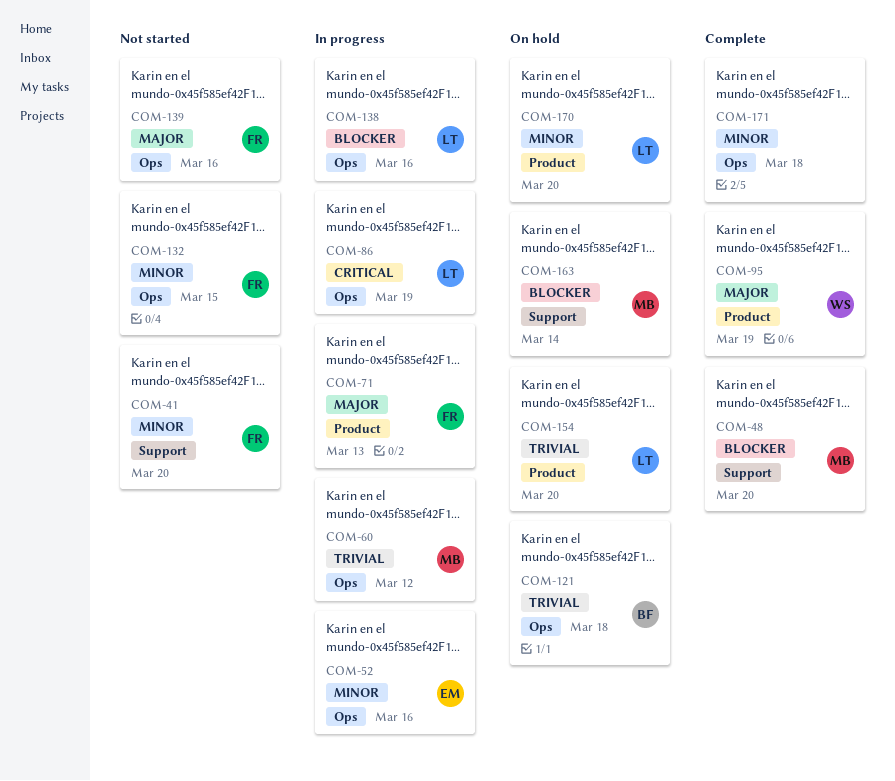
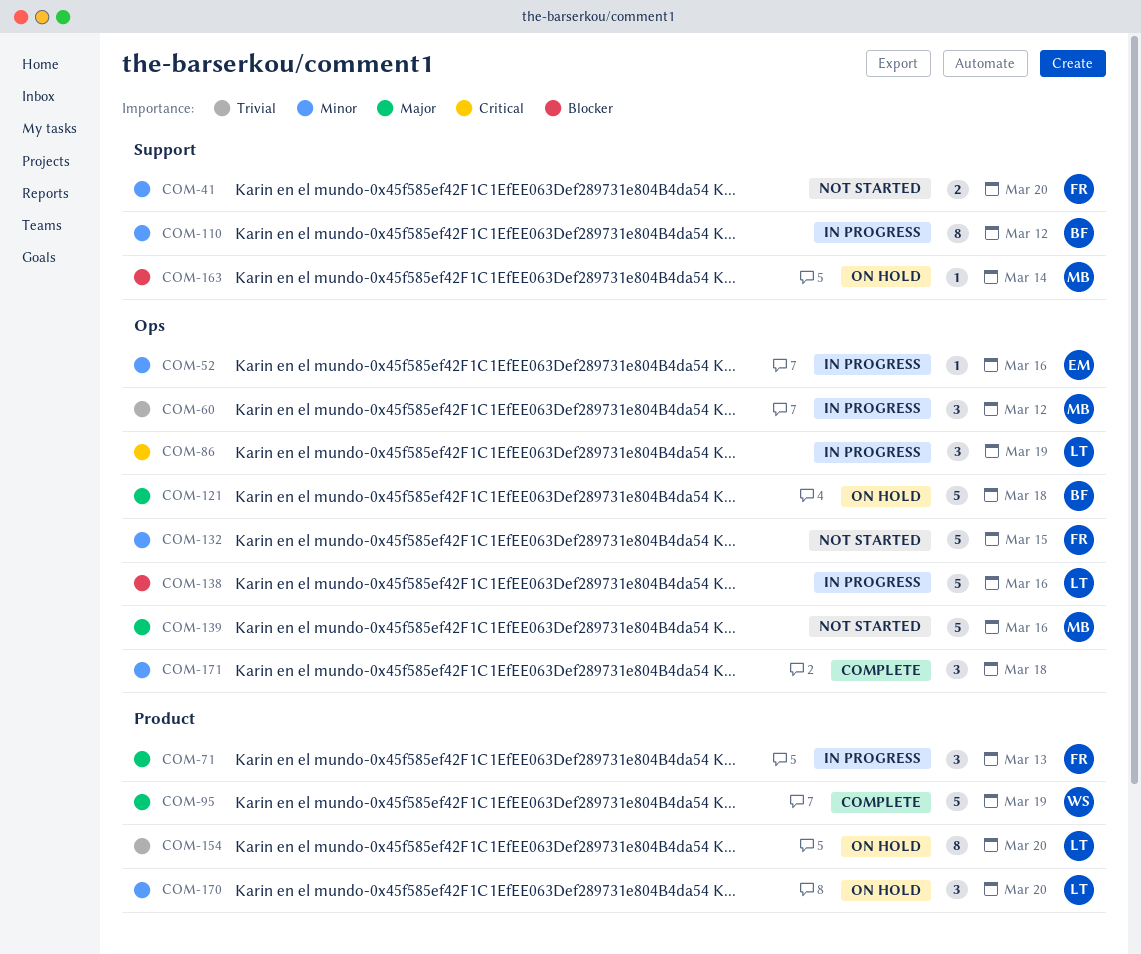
COM-48: present -> none
COM-110: none -> present
COM-121, priority: Trivial -> Major
COM-139, owner: FR -> MB

